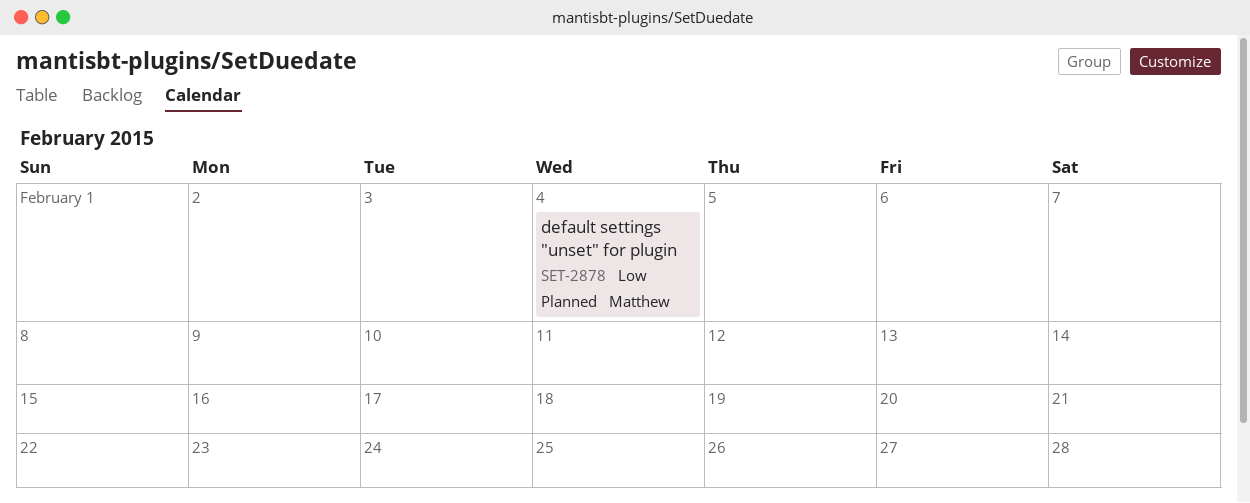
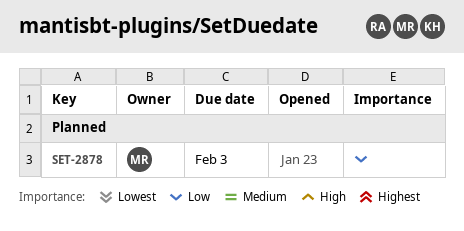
SET-2878, due: Feb 4 -> Feb 3

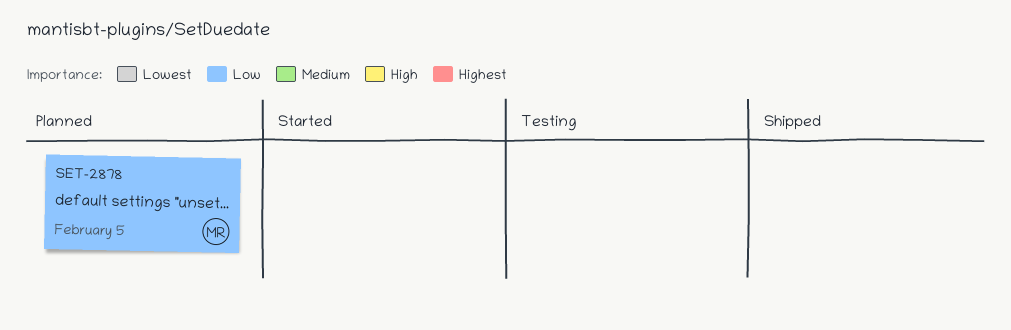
SET-2878, due: Feb 3 -> Feb 5

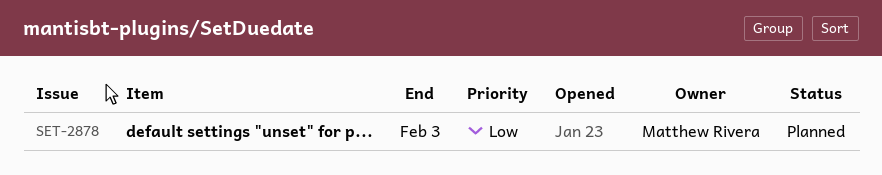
SET-2878, due: Feb 5 -> Feb 3

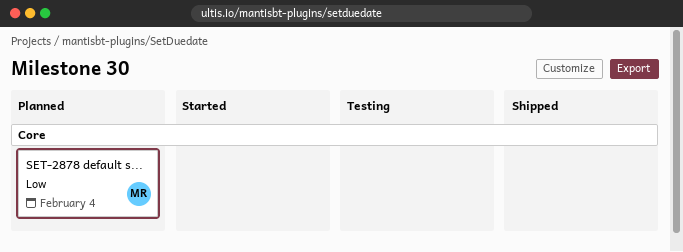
SET-2878, due: Feb 3 -> Feb 4

